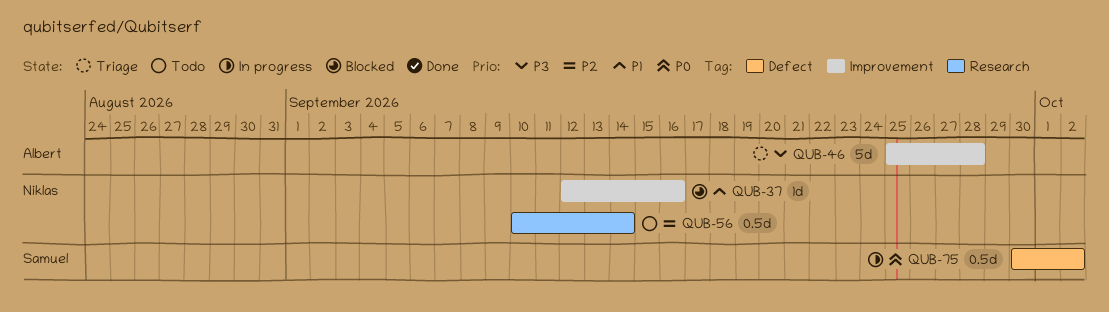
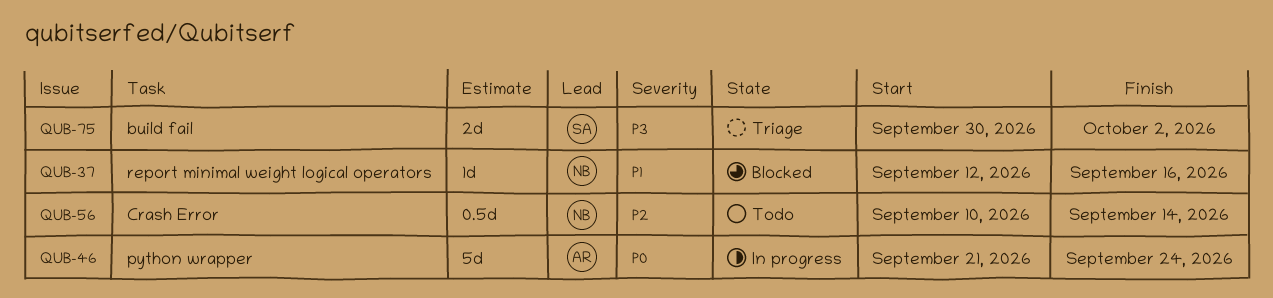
QUB-46, status: Triage -> In progress
QUB-46, priority: P3 -> P0
QUB-46, start: Sep 25 -> Sep 21
QUB-46, due: Sep 28 -> Sep 24
QUB-75, status: In progress -> Triage
QUB-75, priority: P0 -> P3
QUB-75, estimate: 0.5d -> 2d

